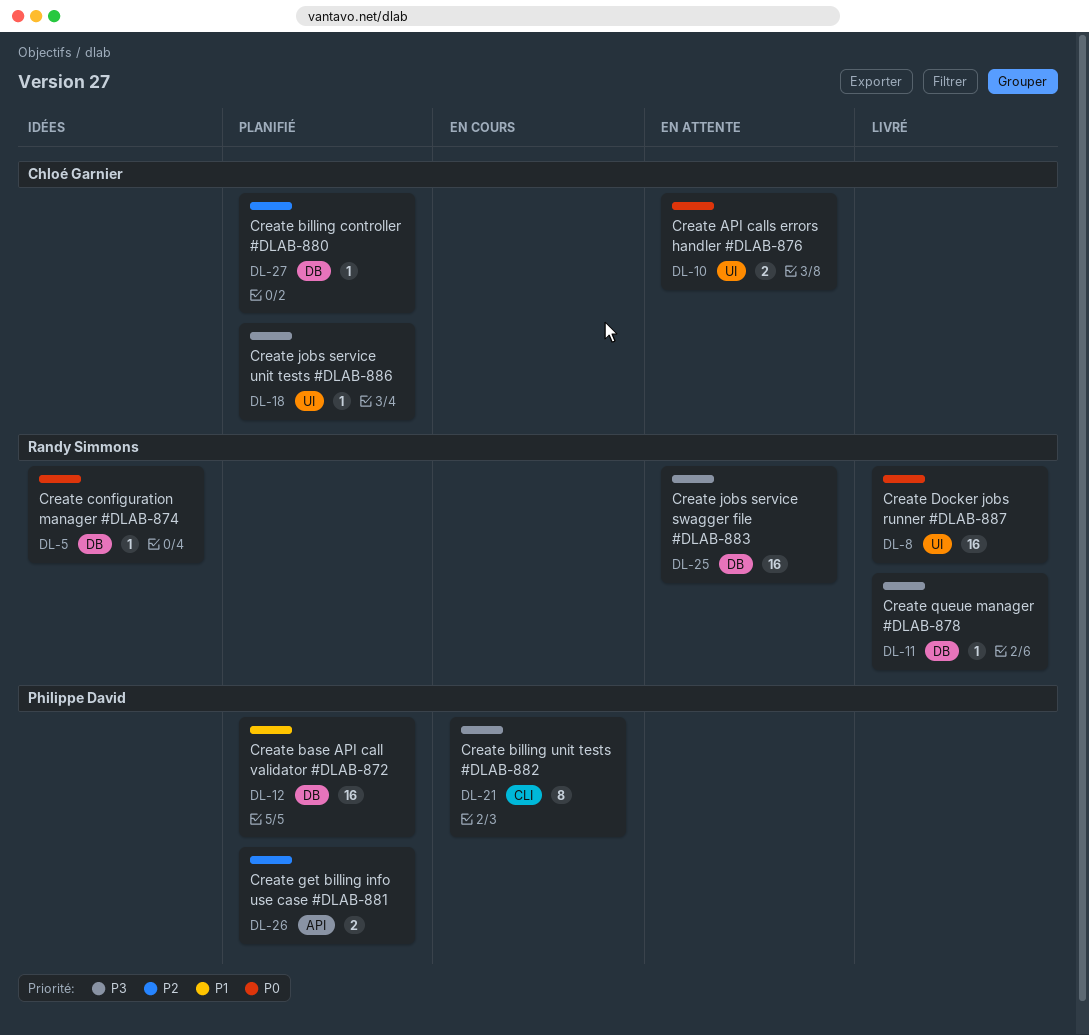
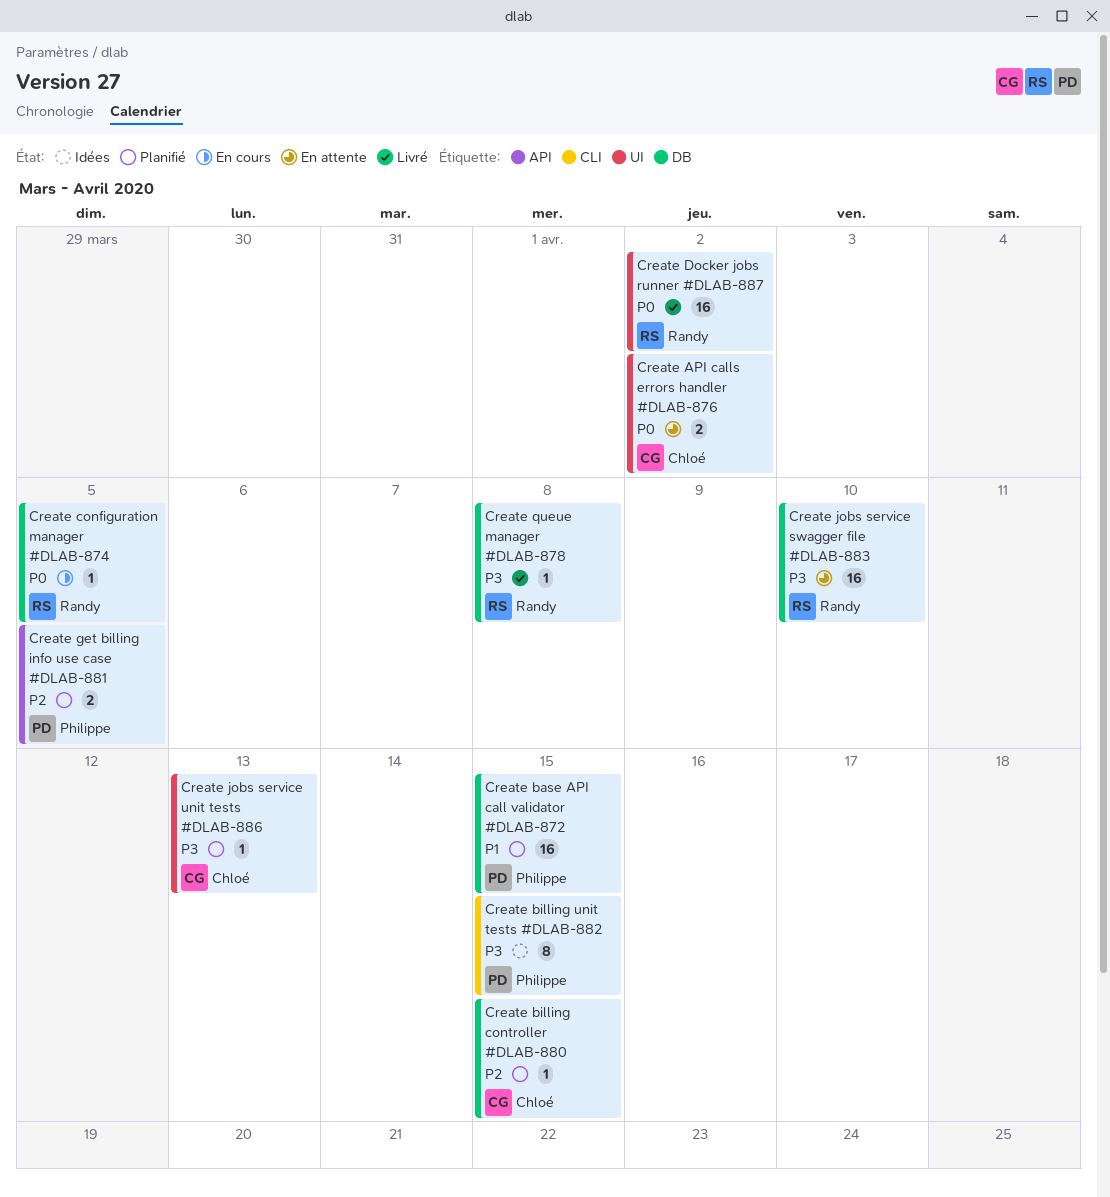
Create billing unit tests #DLAB-882, status: En cours -> Idées
Create configuration manager #DLAB-874, status: Idées -> En cours

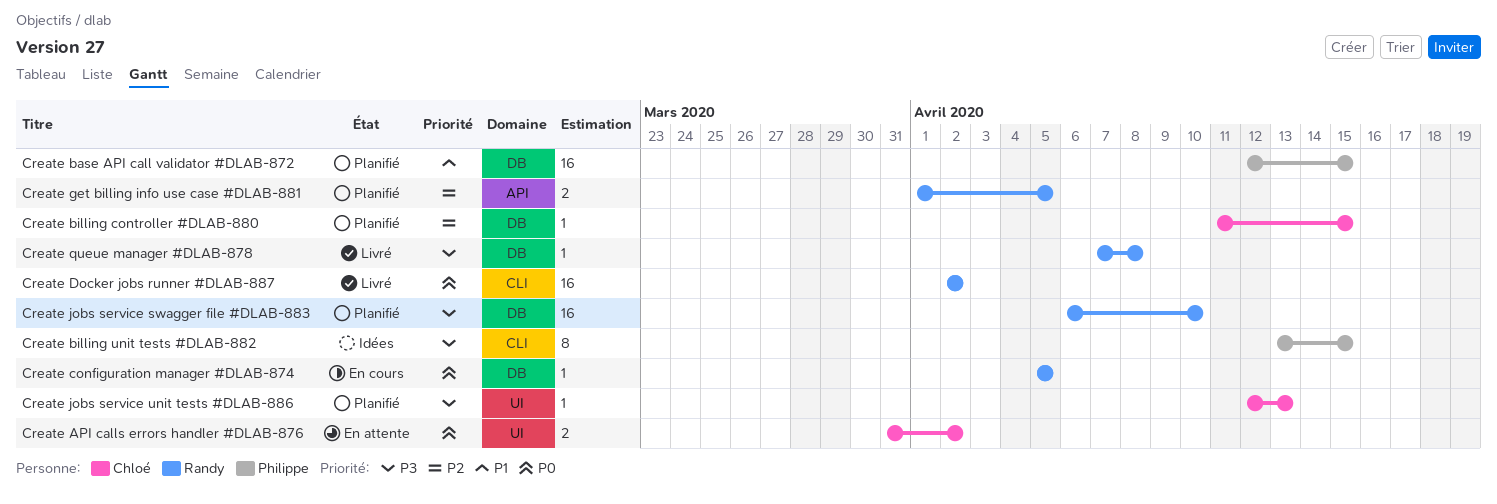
Create Docker jobs runner #DLAB-887, label: UI -> CLI
Create get billing info use case #DLAB-881, owner: Philippe -> Randy
Create jobs service swagger file #DLAB-883, status: En attente -> Planifié

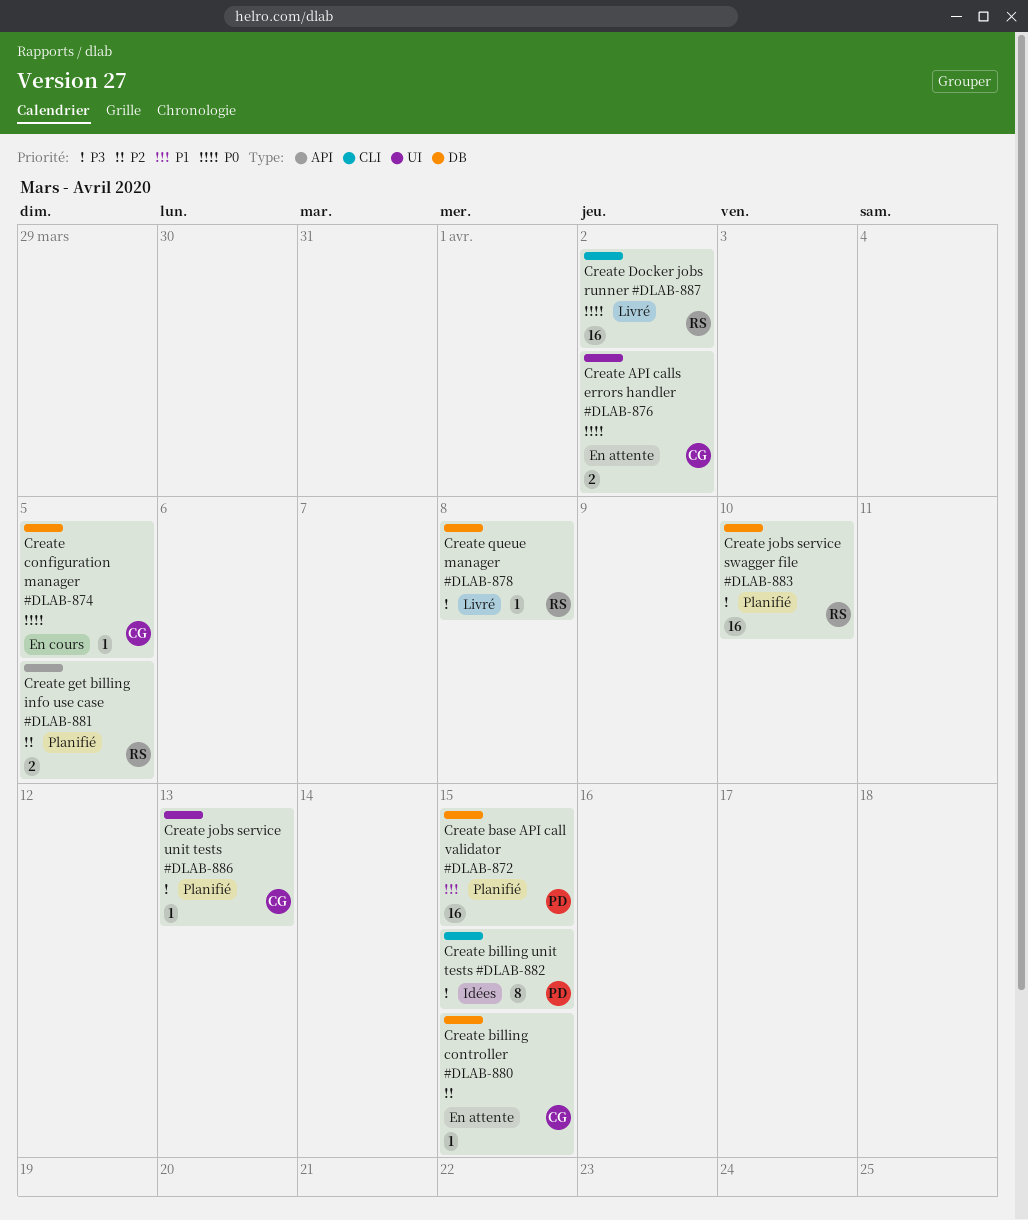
Create billing controller #DLAB-880, status: Planifié -> En attente
Create configuration manager #DLAB-874, owner: Randy -> Chloé

